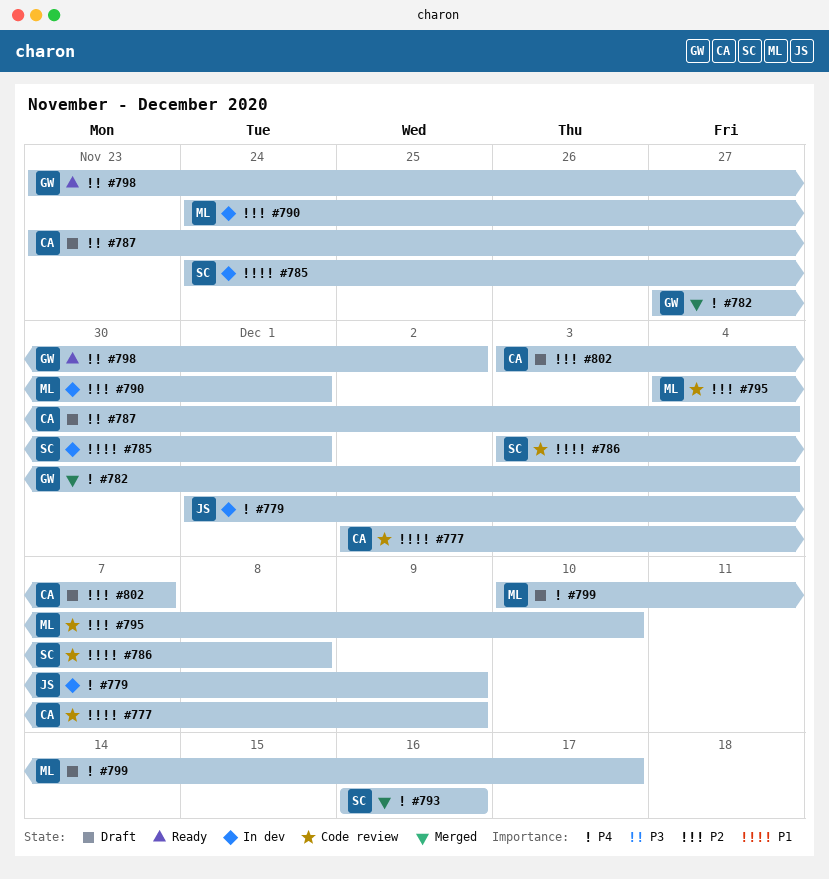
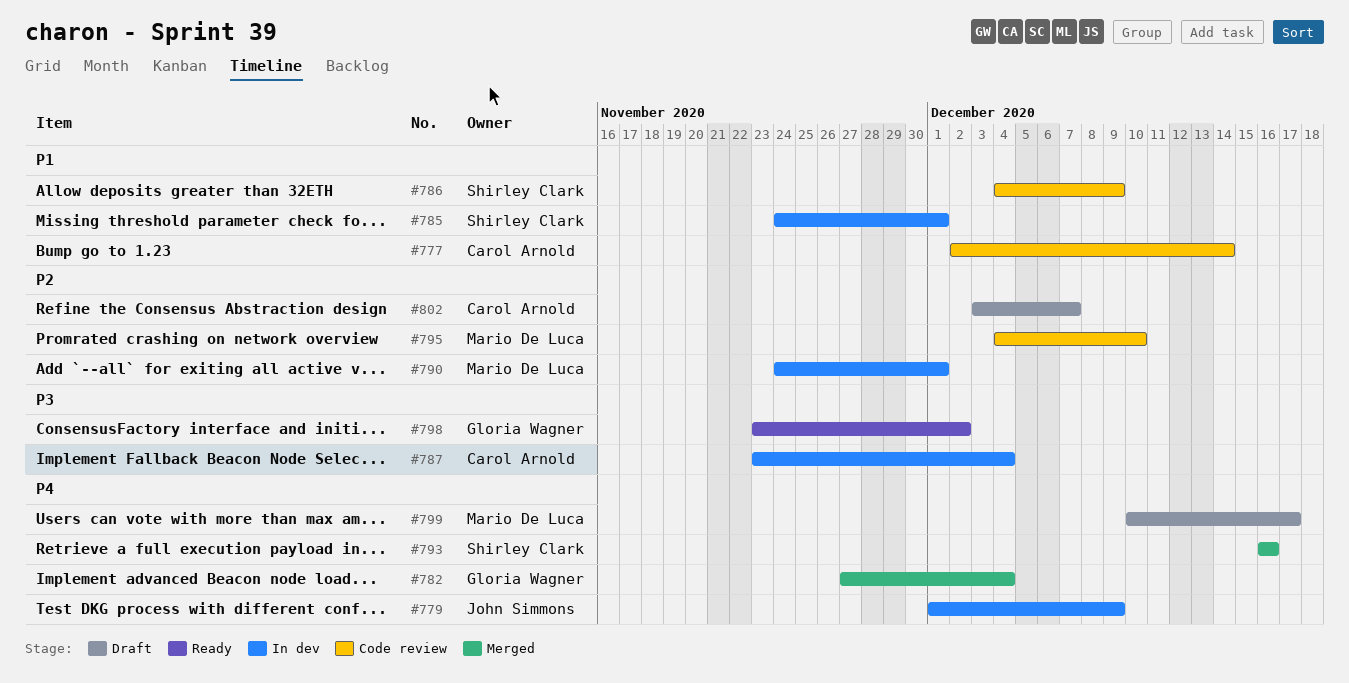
#777, due: Dec 9 -> Dec 14
#786, start: Dec 3 -> Dec 4
#786, due: Dec 8 -> Dec 9
#787, status: Draft -> In dev

